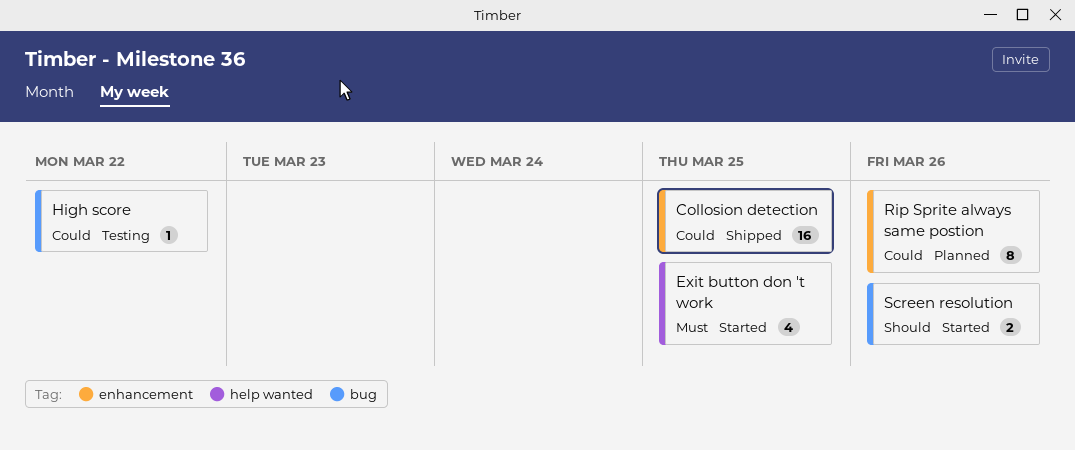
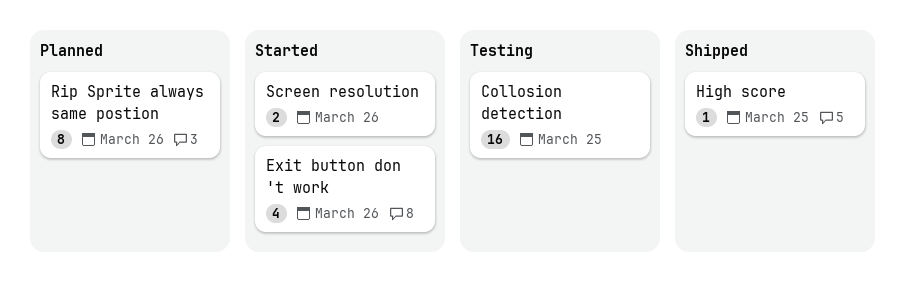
Collosion detection, status: Shipped -> Testing
Exit button don 't work, due: Mar 25 -> Mar 26
High score, status: Testing -> Shipped
High score, due: Mar 22 -> Mar 25

